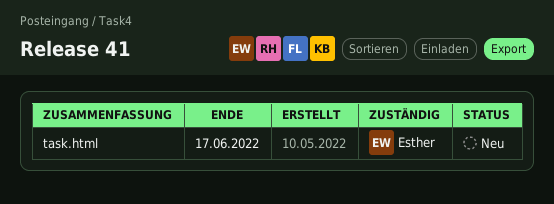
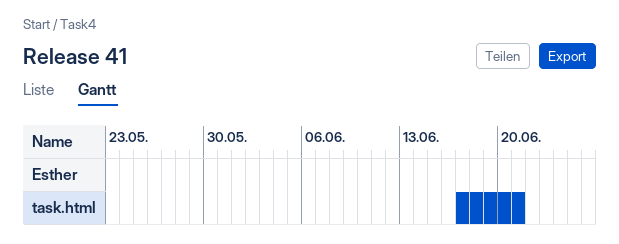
task.html, due: Jun 17 -> Jun 21

